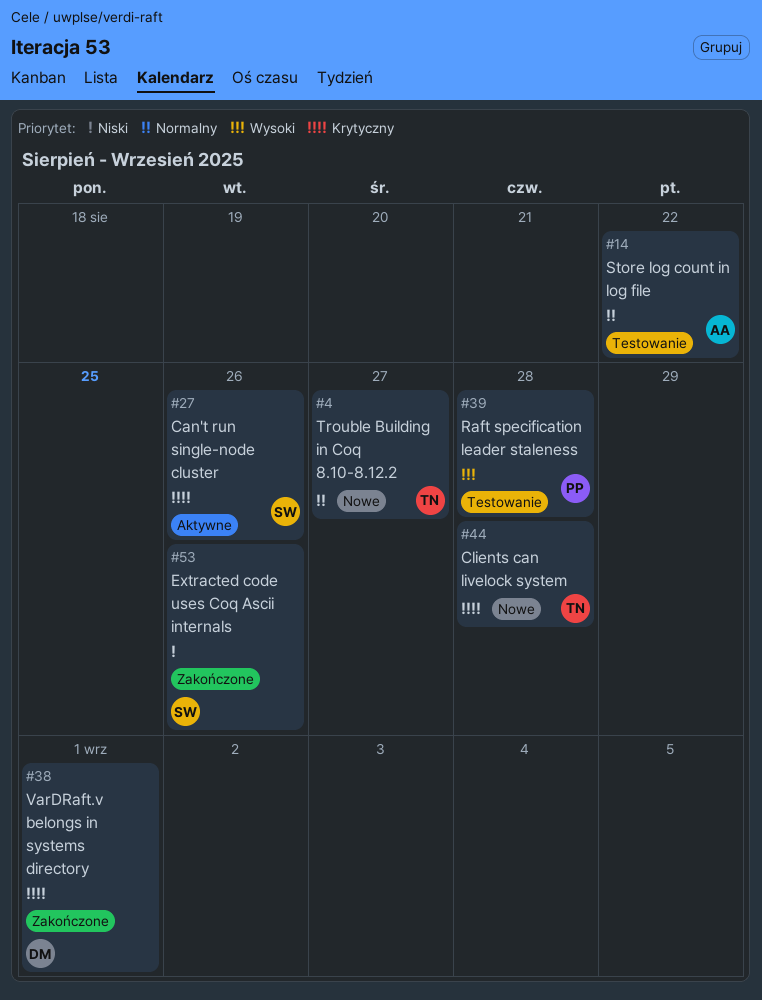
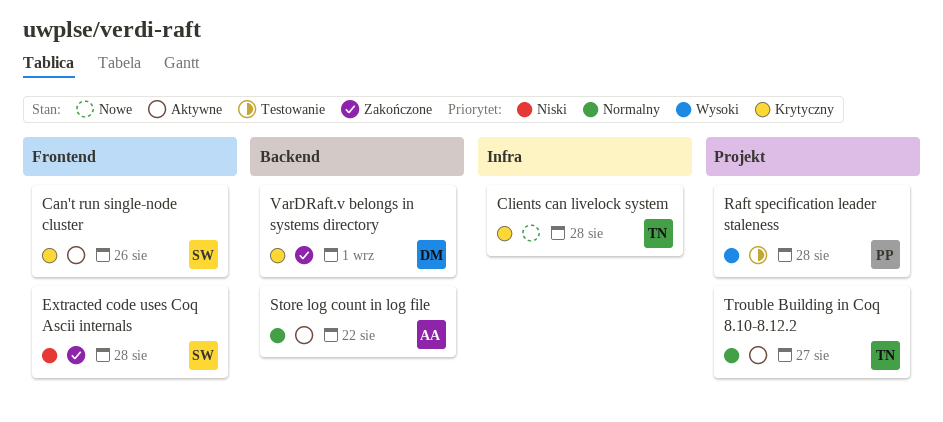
Extracted code uses Coq Ascii internals, due: Aug 26 -> Aug 28
Store log count in log file, status: Testowanie -> Aktywne
Trouble Building in Coq 8.10-8.12.2, status: Nowe -> Aktywne

